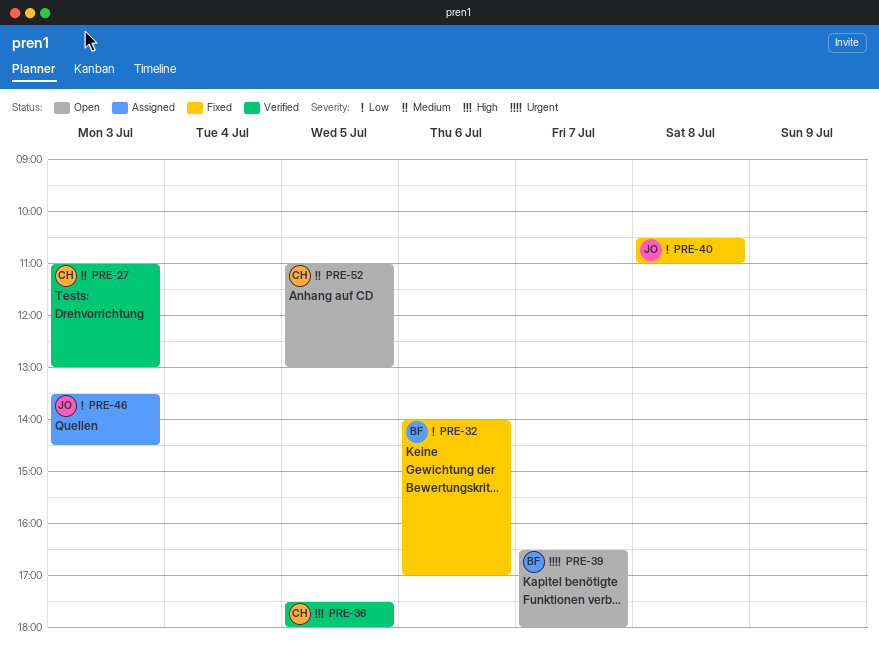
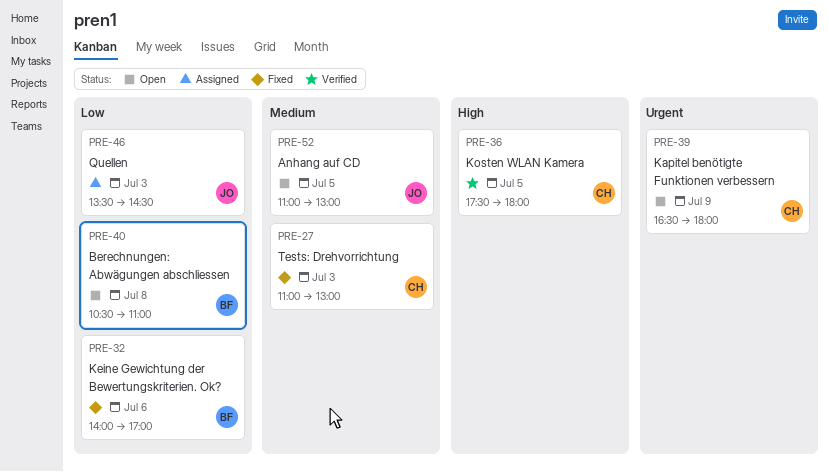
PRE-27, status: Verified -> Fixed
PRE-39, owner: BF -> CH
PRE-39, day: Jul 7 -> Jul 9
PRE-40, status: Fixed -> Open
PRE-40, owner: JO -> BF
PRE-52, owner: CH -> JO

